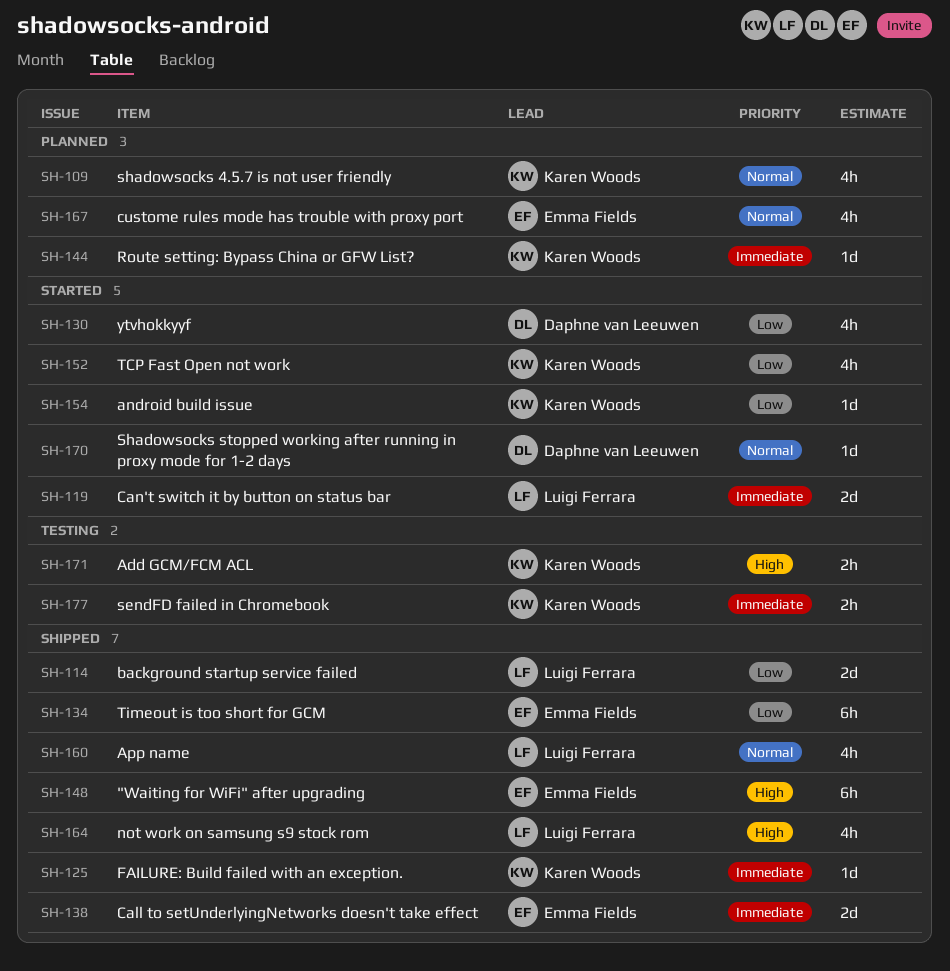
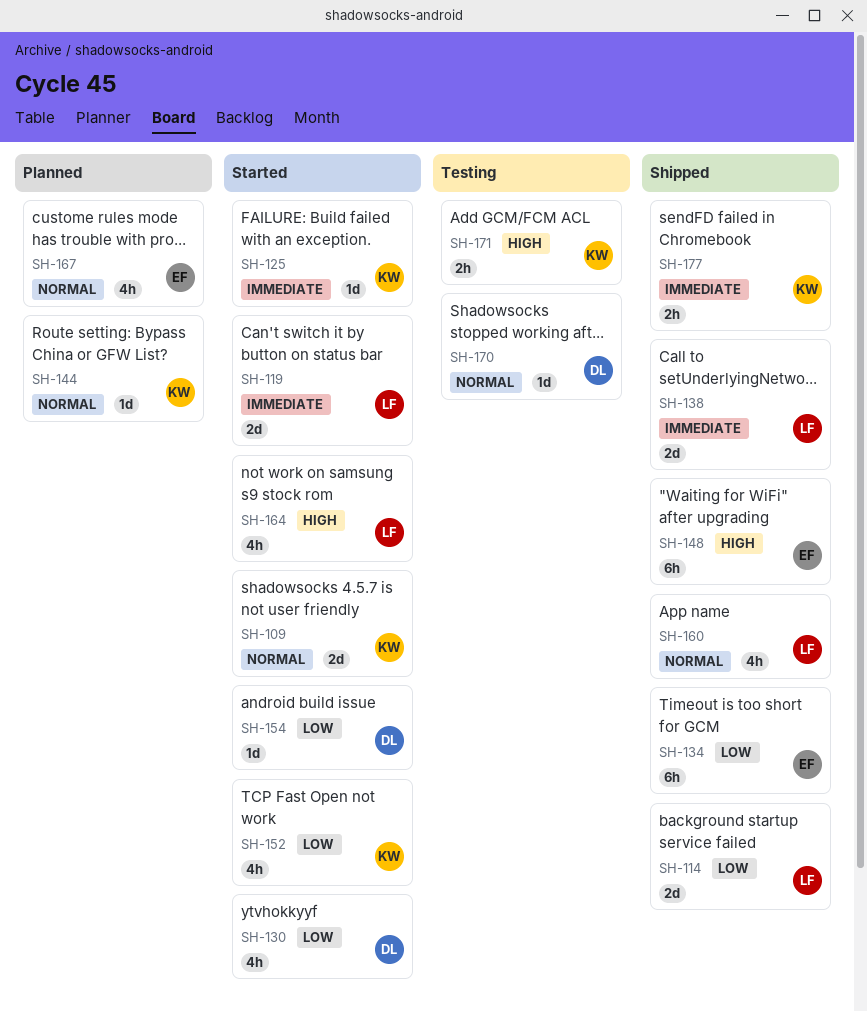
SH-109, status: Planned -> Started
SH-109, estimate: 4h -> 2d
SH-125, status: Shipped -> Started
SH-138, owner: Emma Fields -> Luigi Ferrara
SH-144, priority: Immediate -> Normal
SH-154, owner: Karen Woods -> Daphne van Leeuwen
SH-164, status: Shipped -> Started
SH-170, status: Started -> Testing
SH-177, status: Testing -> Shipped

